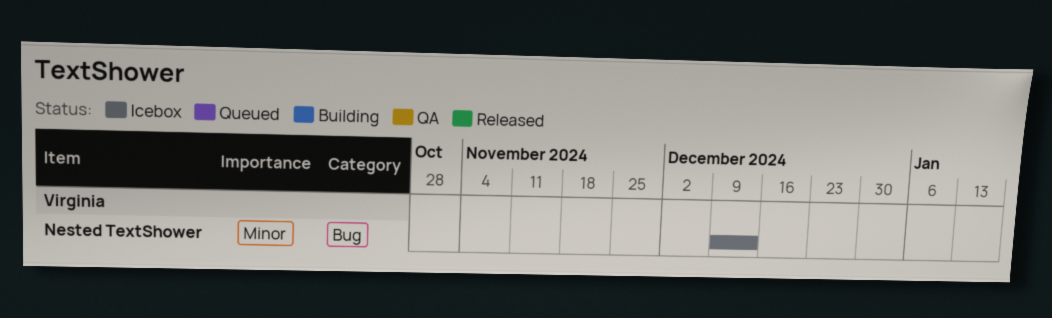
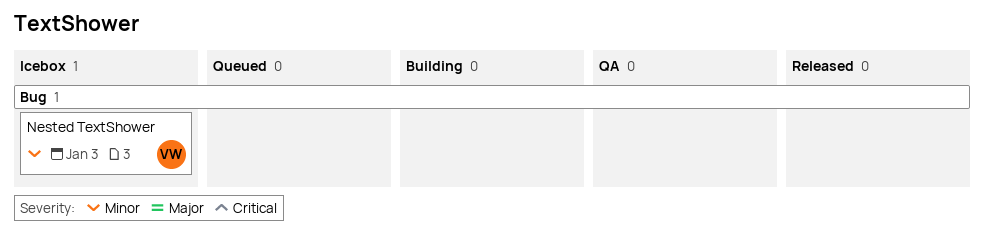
Nested TextShower, due: Dec 13 -> Jan 3

